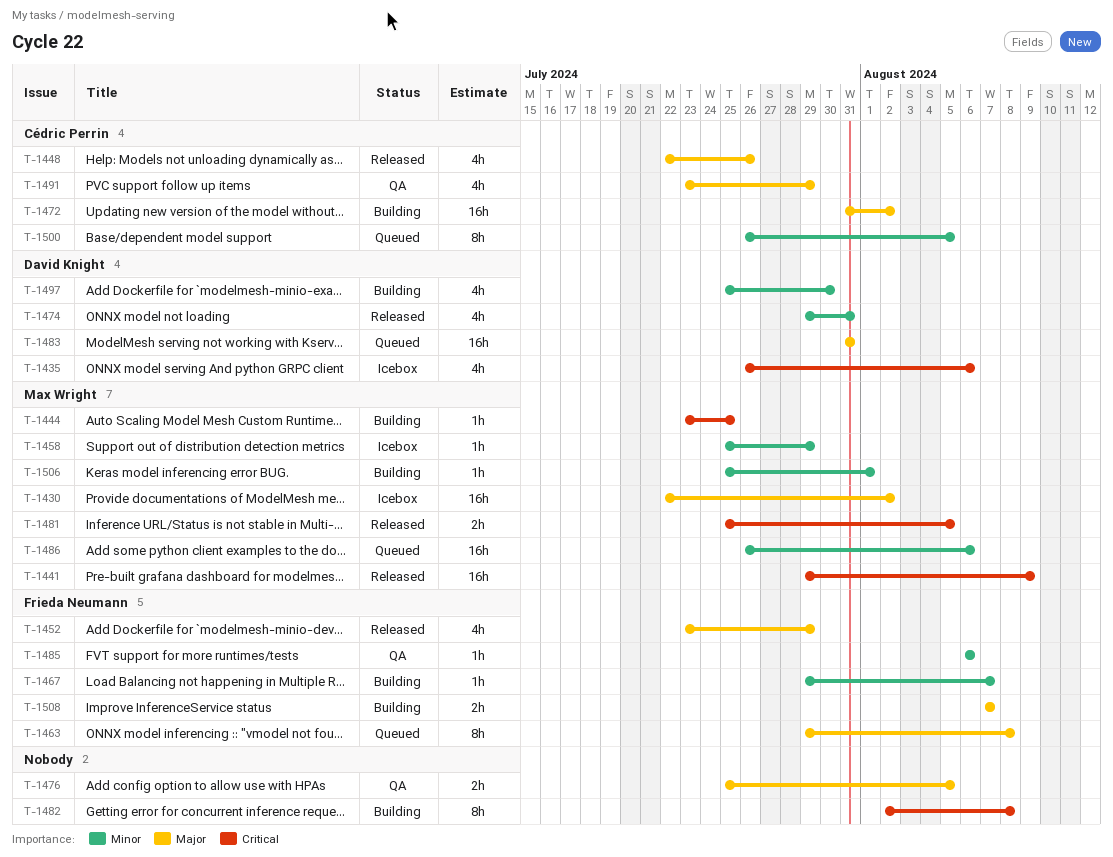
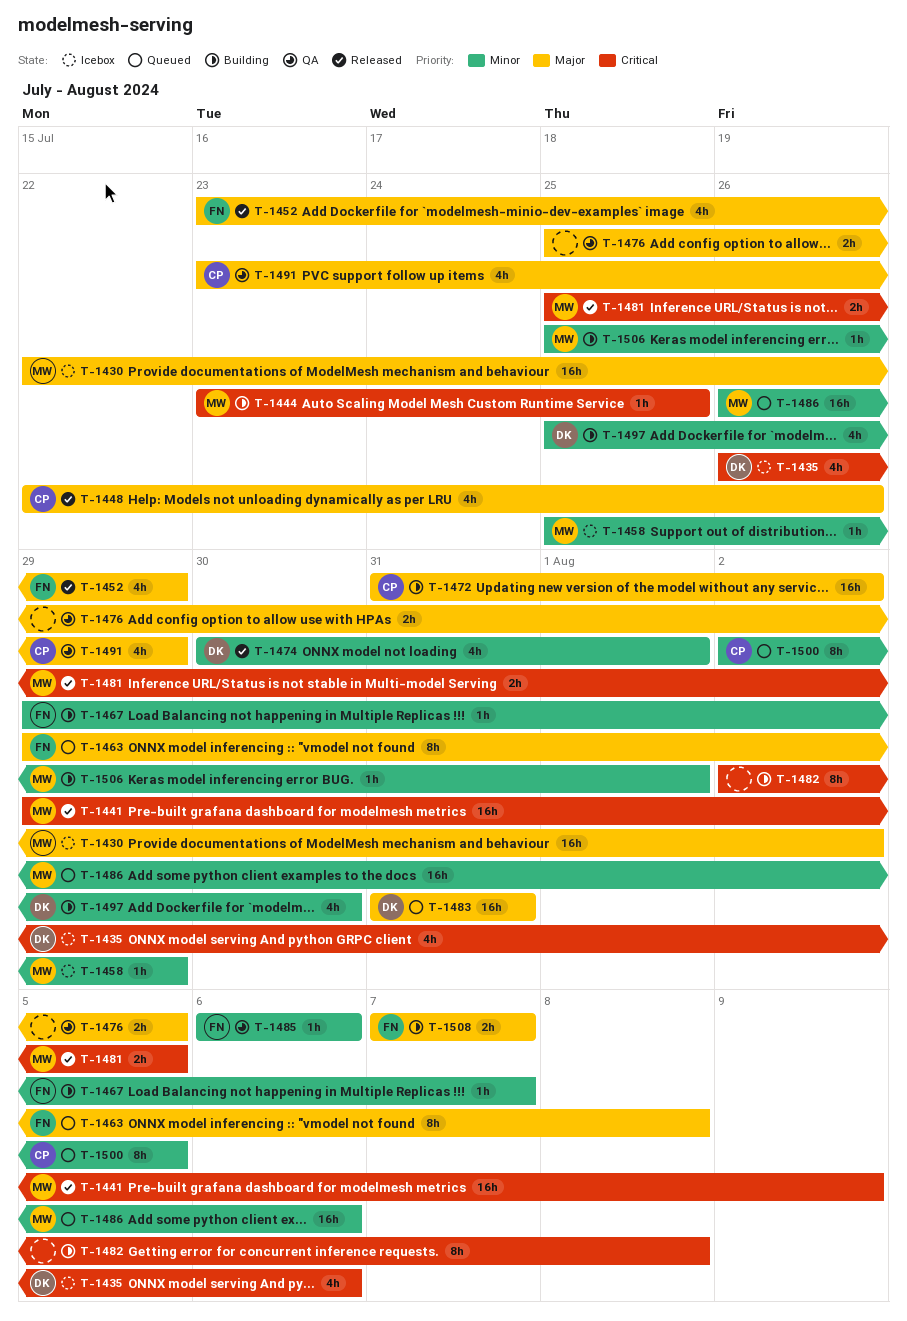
T-1474, start: Jul 29 -> Jul 30
T-1474, due: Jul 31 -> Aug 1
T-1500, start: Jul 26 -> Aug 2

